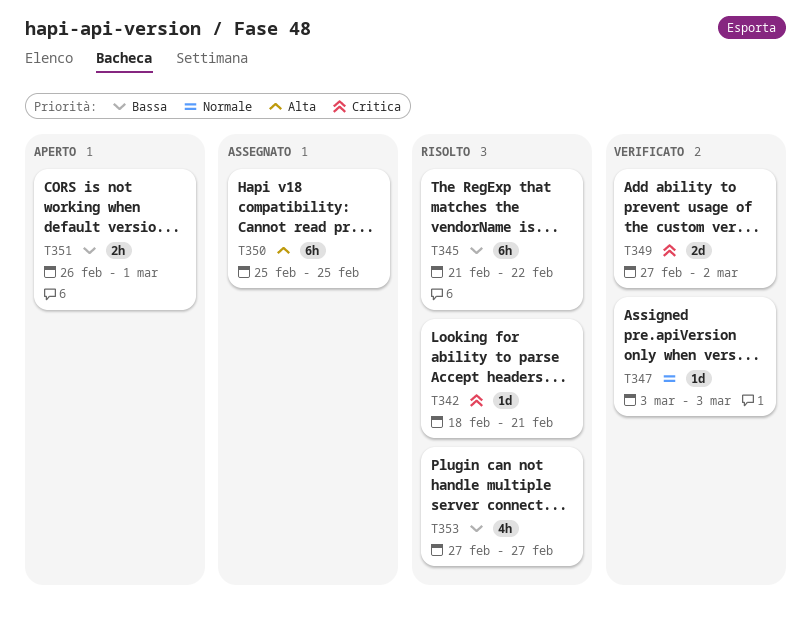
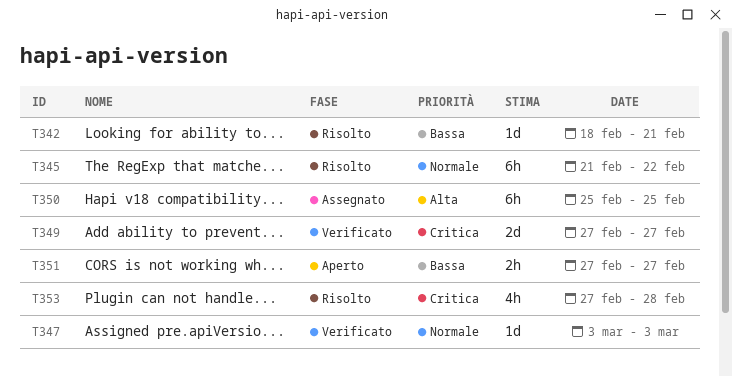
T342, priority: Critica -> Bassa
T345, priority: Bassa -> Normale
T349, due: Mar 2 -> Feb 27
T351, start: Feb 26 -> Feb 27
T351, due: Mar 1 -> Feb 27
T353, priority: Bassa -> Critica
T353, due: Feb 27 -> Feb 28

